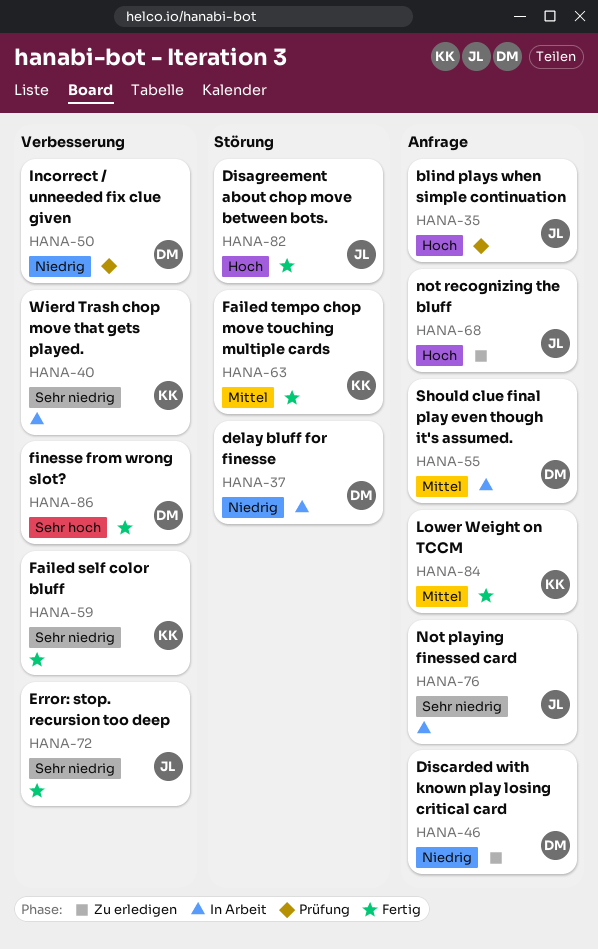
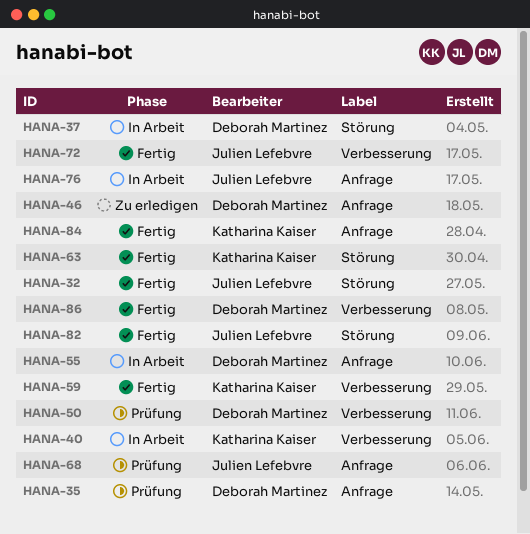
HANA-32: none -> present
HANA-35, owner: Julien Lefebvre -> Deborah Martinez
HANA-68, status: Zu erledigen -> Prüfung

